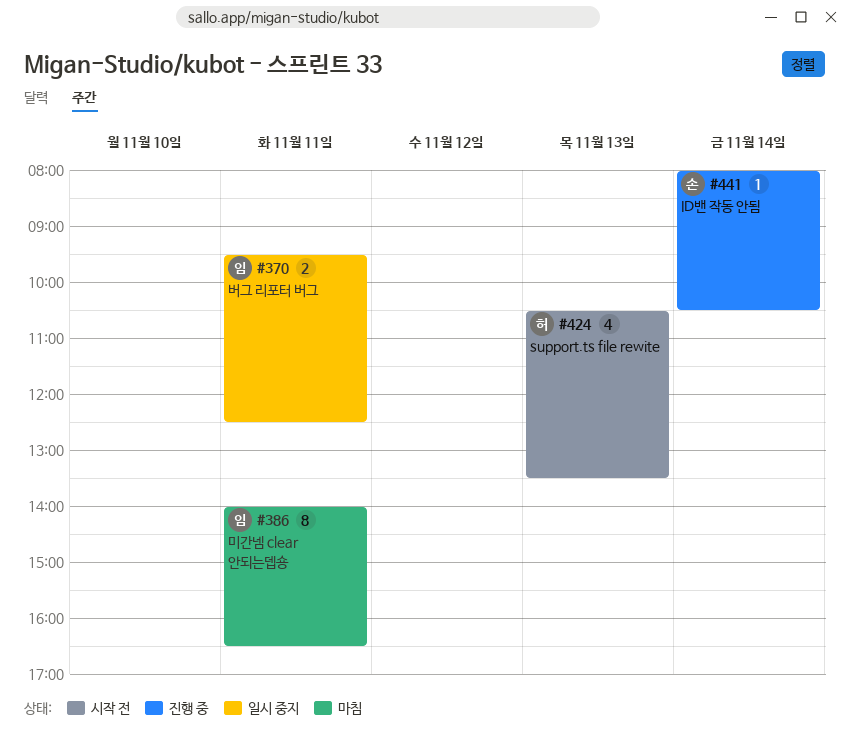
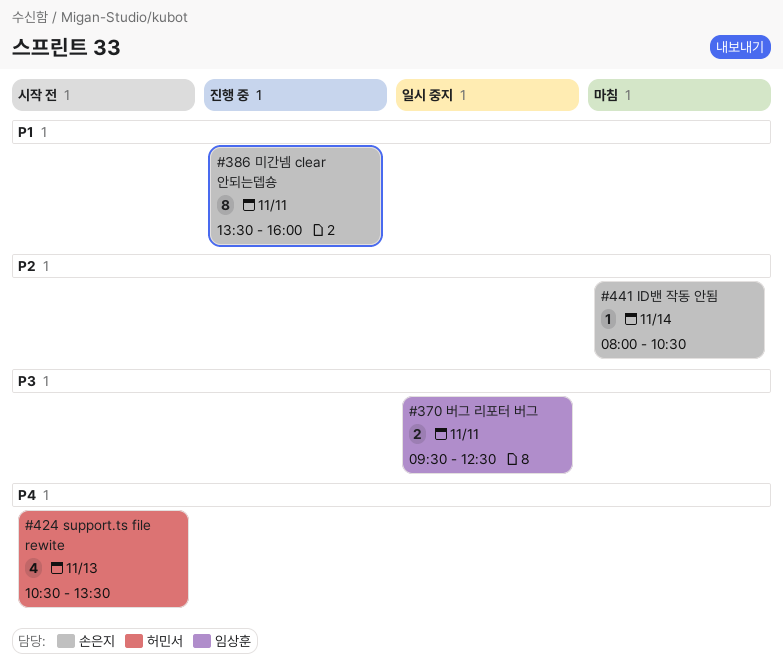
#386, status: 마침 -> 진행 중
#386, owner: 임상훈 -> 손은지
#386, begins: 14:00 -> 13:30
#386, ends: 16:30 -> 16:00
#441, status: 진행 중 -> 마침

